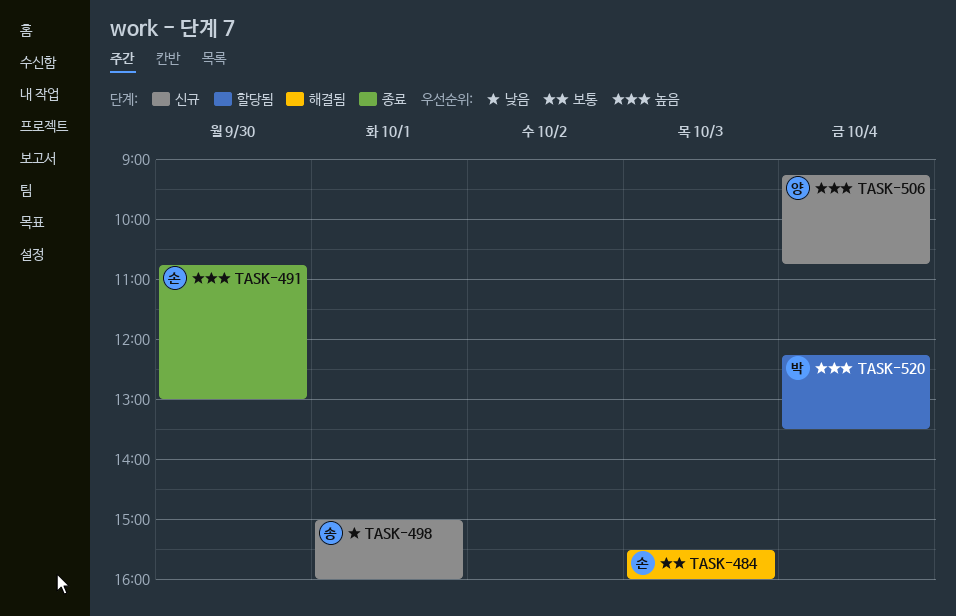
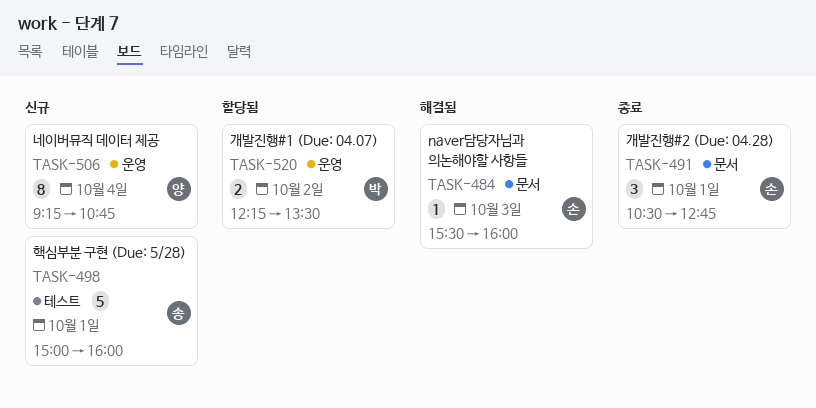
TASK-491, day: Sep 30 -> Oct 1
TASK-491, begins: 10:45 -> 10:30
TASK-491, ends: 13:00 -> 12:45
TASK-520, day: Oct 4 -> Oct 2

